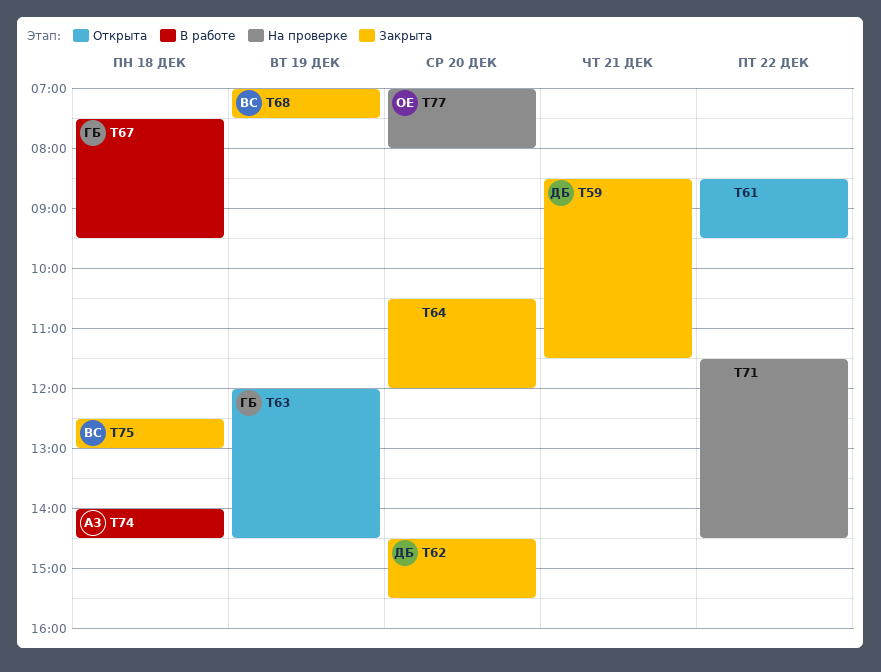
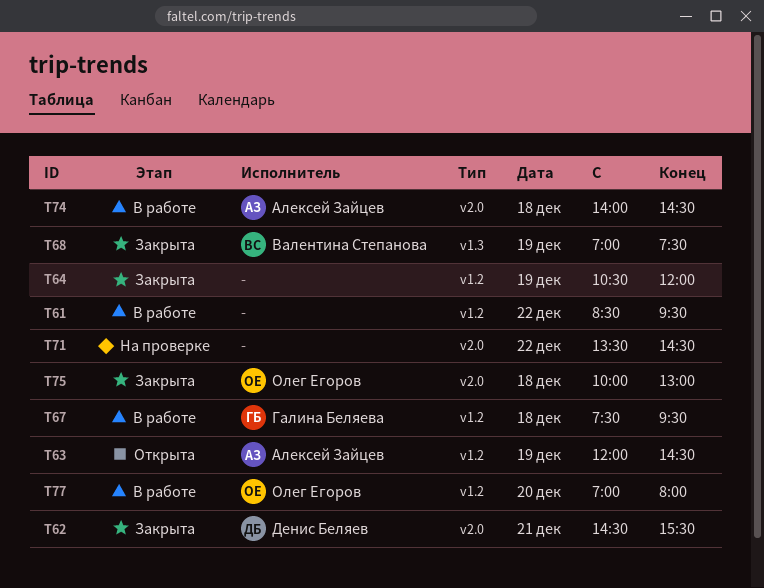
T59: present -> none
T61, status: Открыта -> В работе
T62, day: Dec 20 -> Dec 21
T63, owner: Галина Беляева -> Алексей Зайцев
T64, day: Dec 20 -> Dec 19
T71, begins: 11:30 -> 13:30
T75, owner: Валентина Степанова -> Олег Егоров
T75, begins: 12:30 -> 10:00
T77, status: На проверке -> В работе

